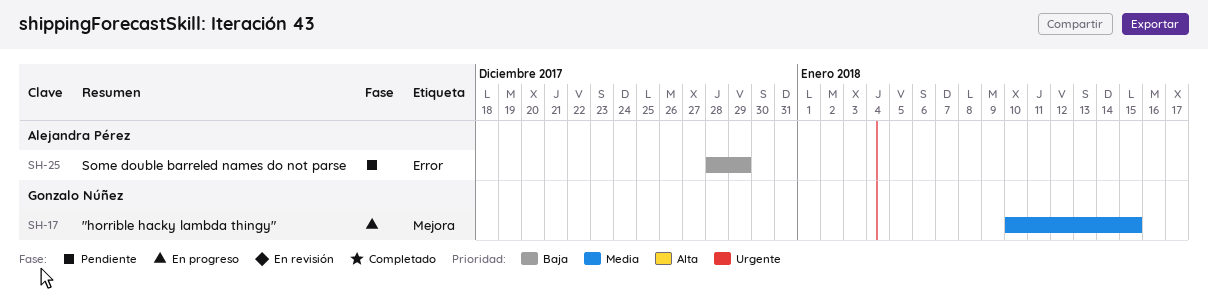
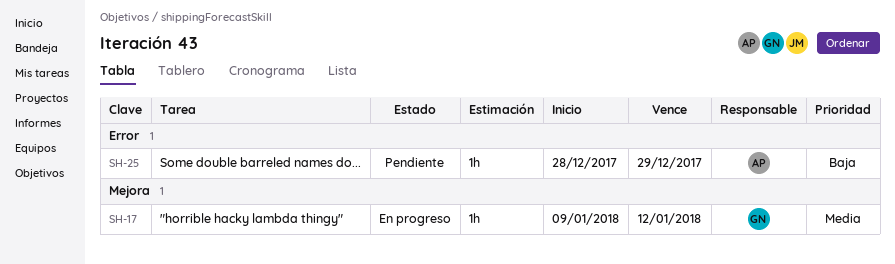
SH-17, start: Jan 10 -> Jan 9
SH-17, due: Jan 15 -> Jan 12

